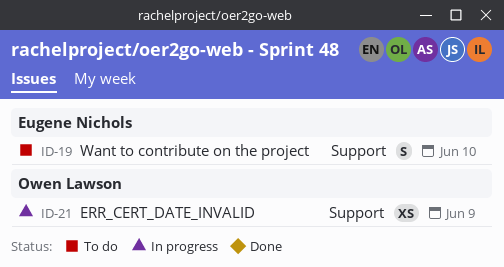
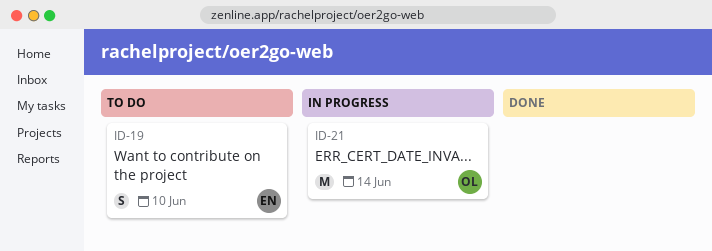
ID-21, estimate: XS -> M
ID-21, due: Jun 9 -> Jun 14

